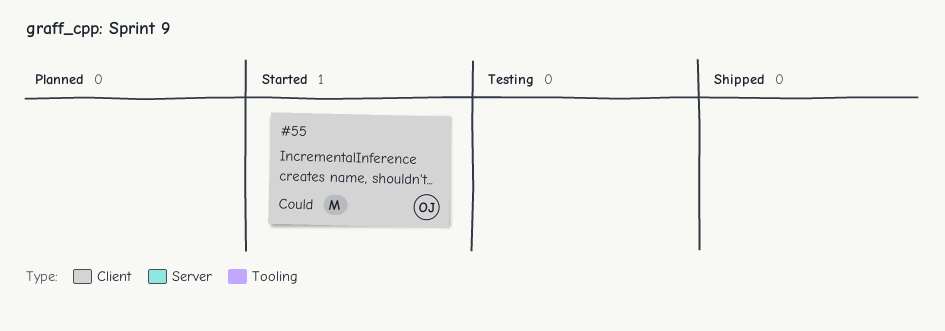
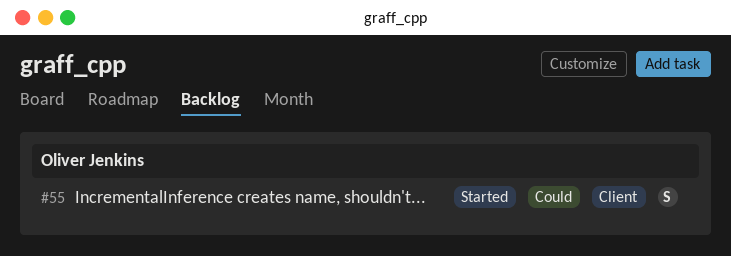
#55, estimate: M -> S

